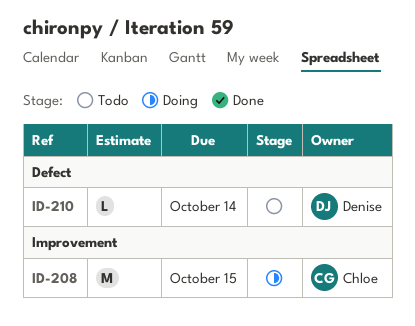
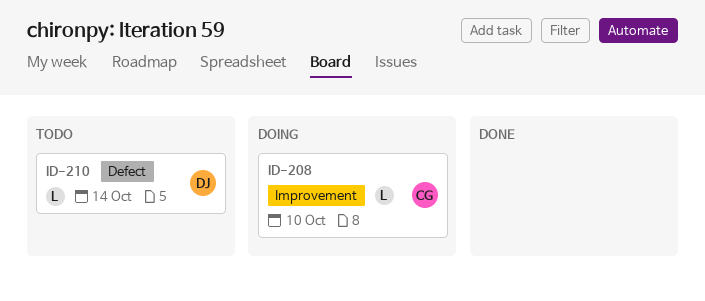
ID-208, estimate: M -> L
ID-208, due: Oct 15 -> Oct 10

